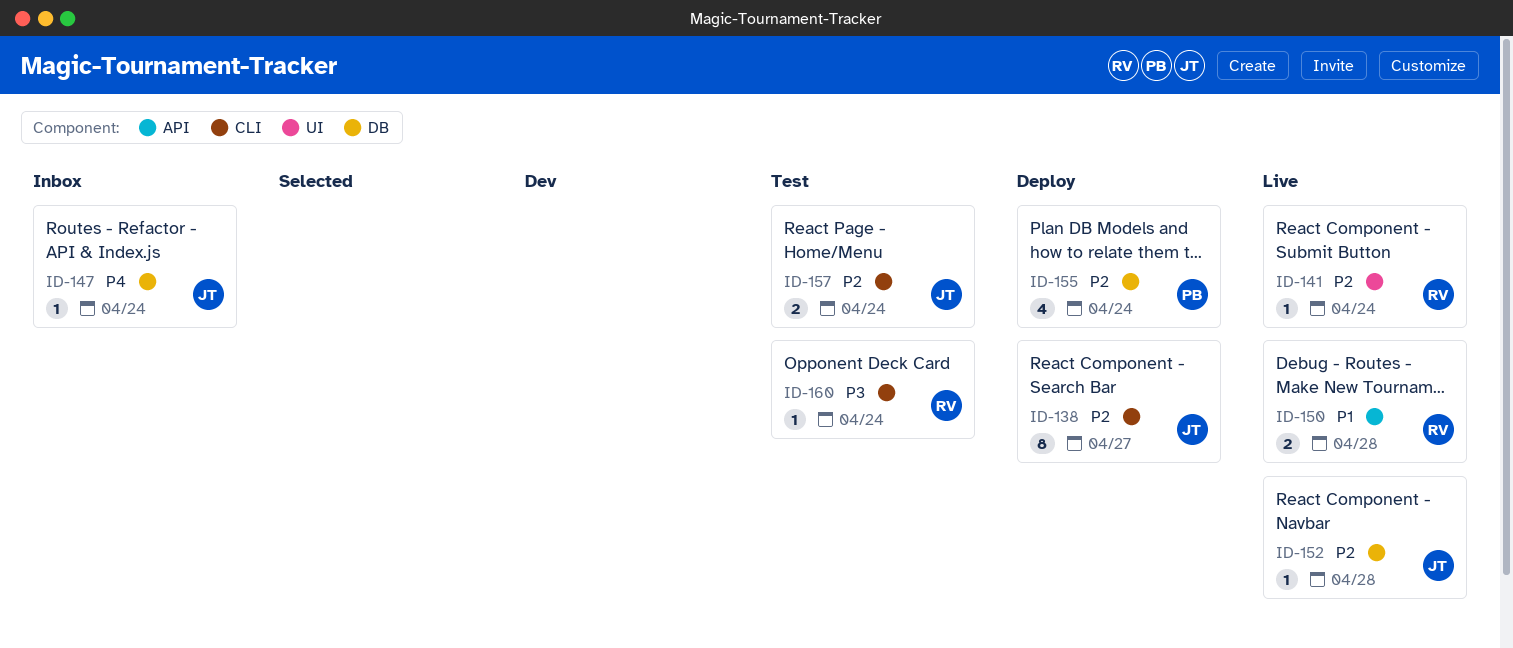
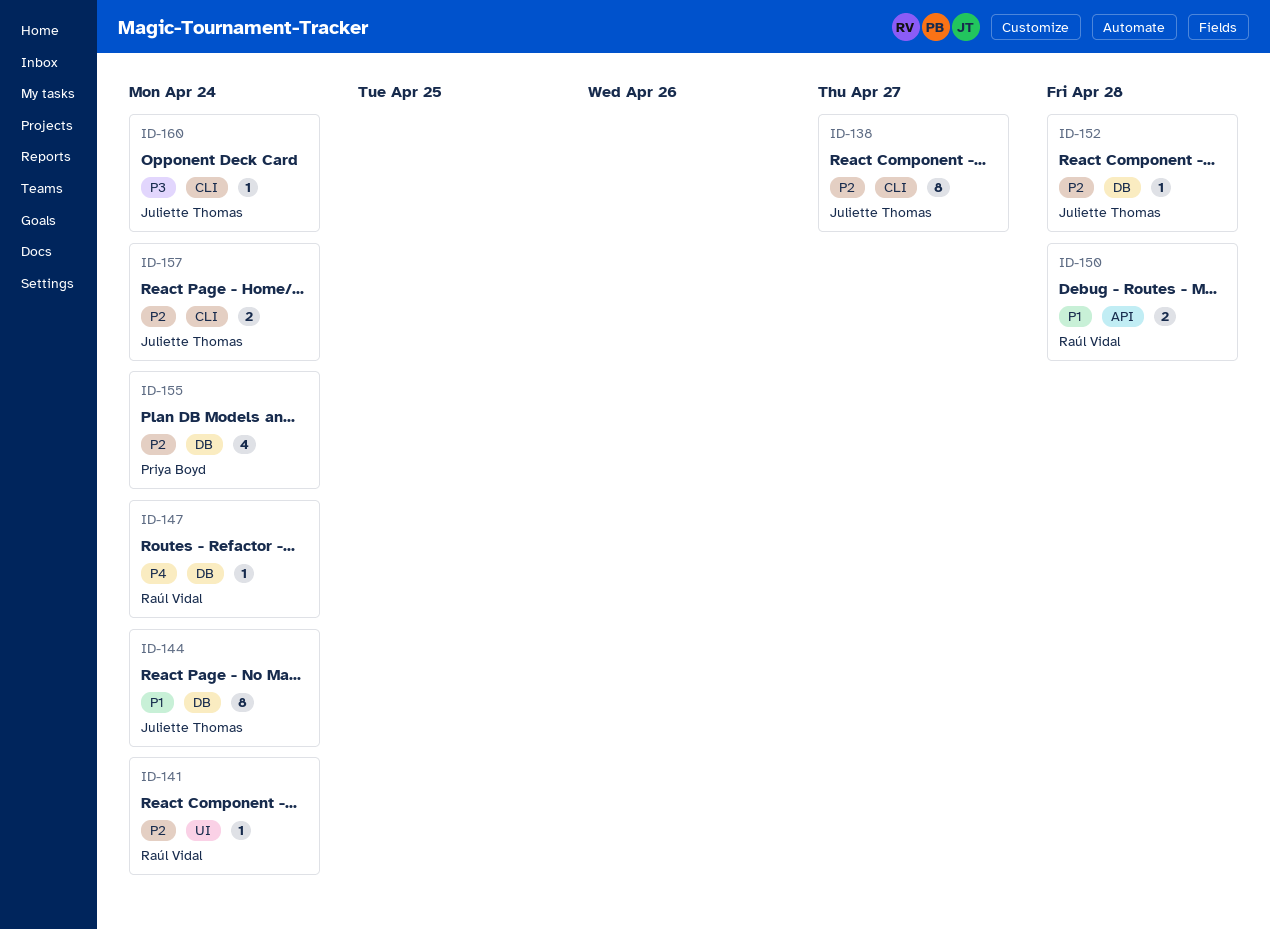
ID-144: none -> present
ID-147, owner: Juliette Thomas -> Raúl Vidal
ID-160, owner: Raúl Vidal -> Juliette Thomas

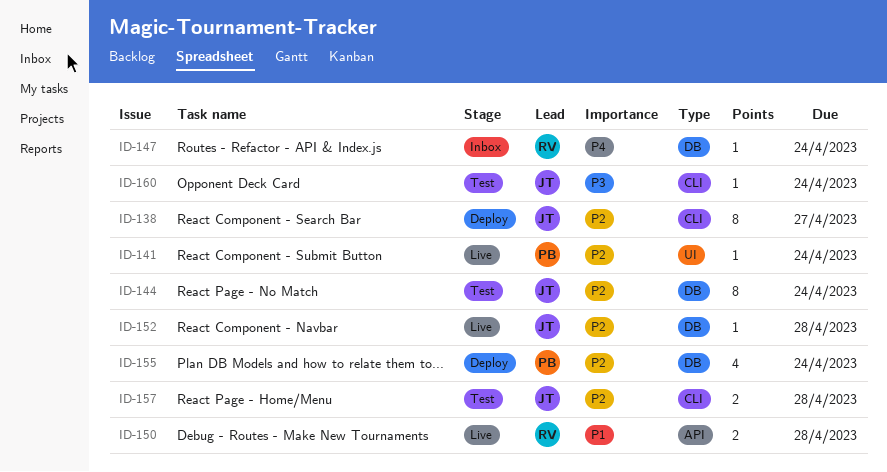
ID-141, owner: Raúl Vidal -> Priya Boyd
ID-144, priority: P1 -> P2
ID-157, due: Apr 24 -> Apr 28

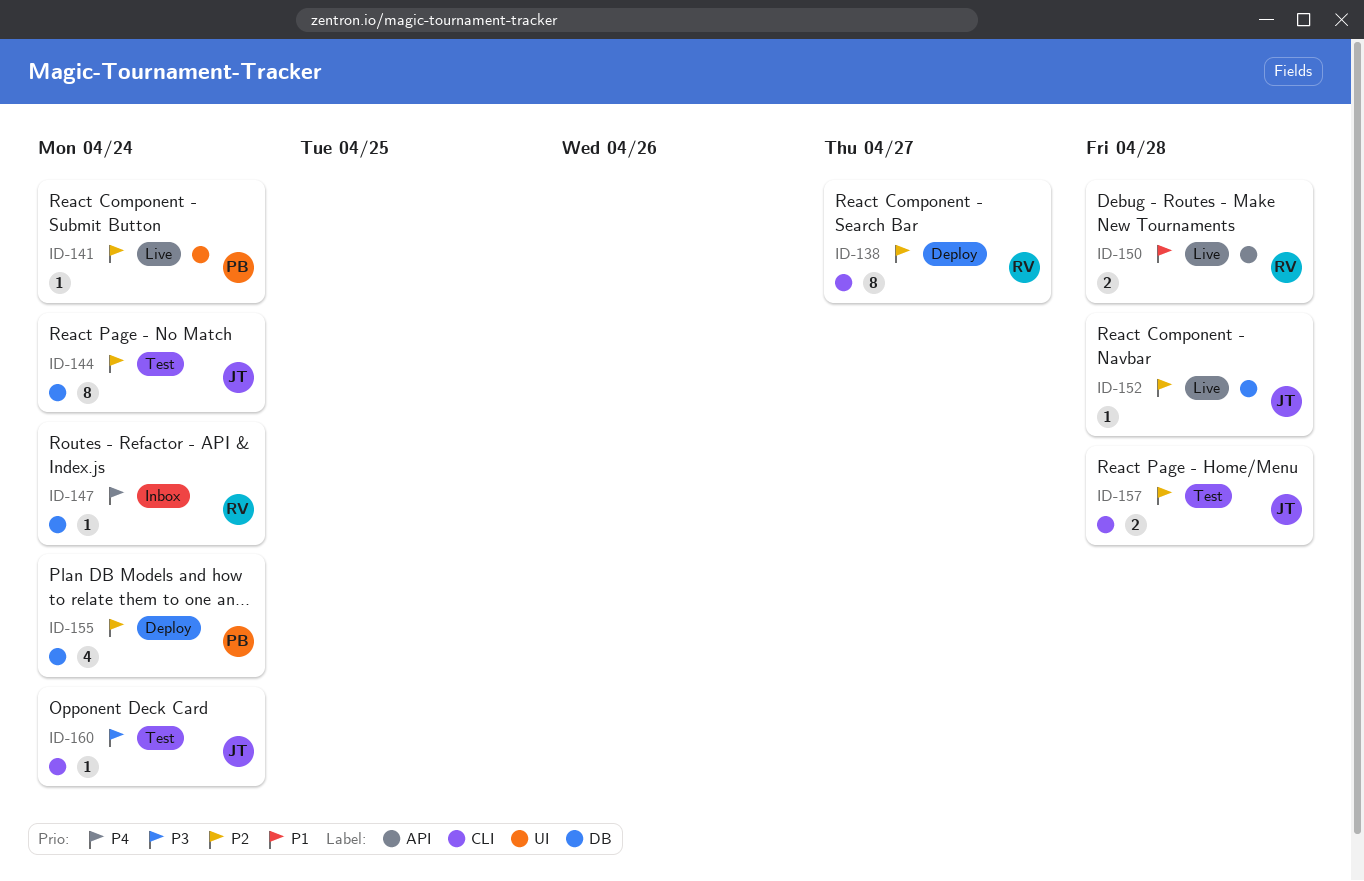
ID-138, owner: JT -> RV

